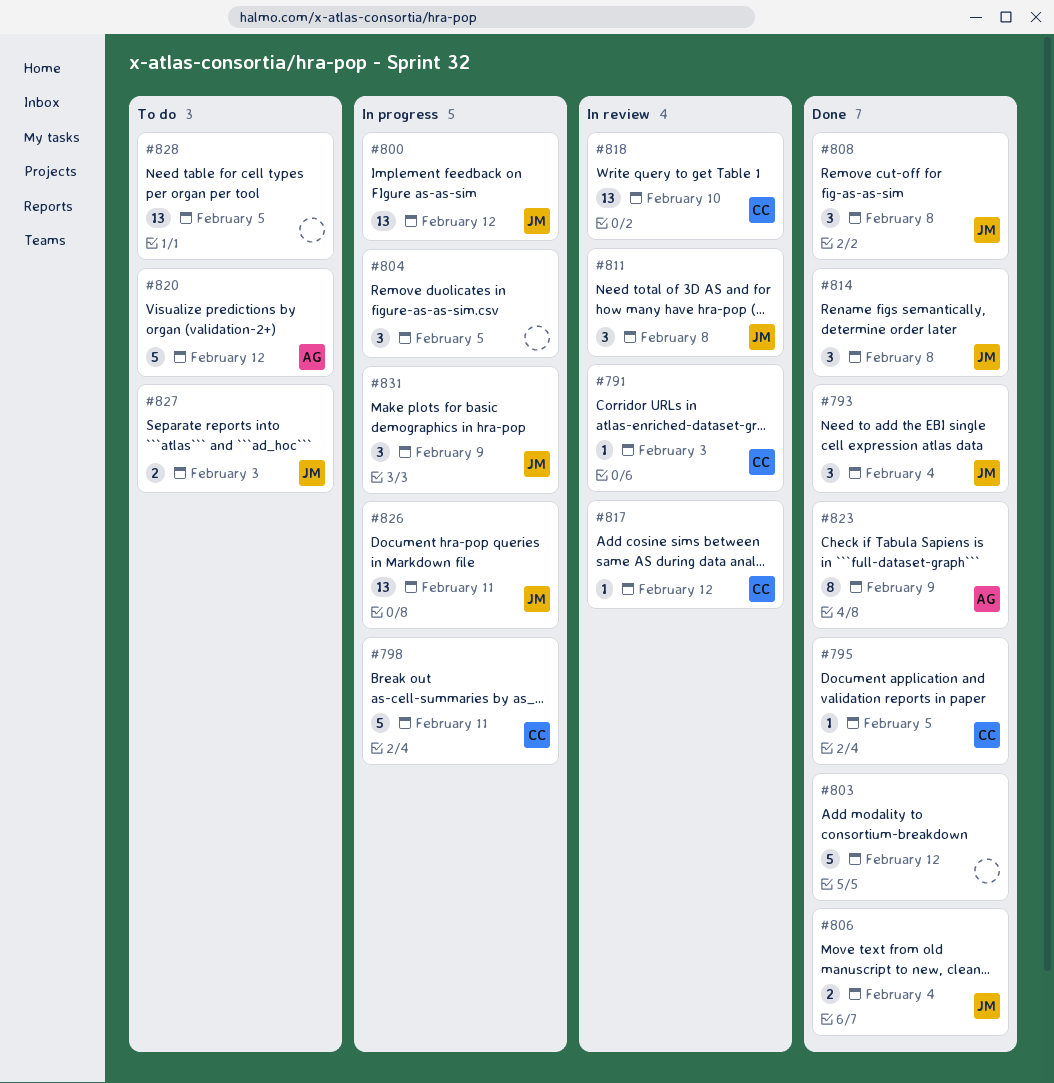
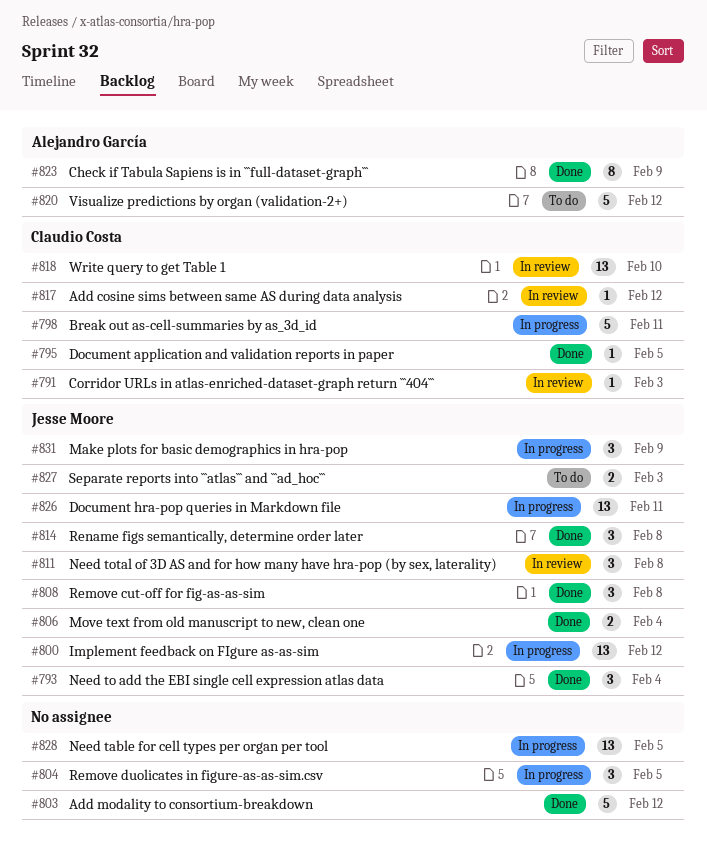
#828, status: To do -> In progress

